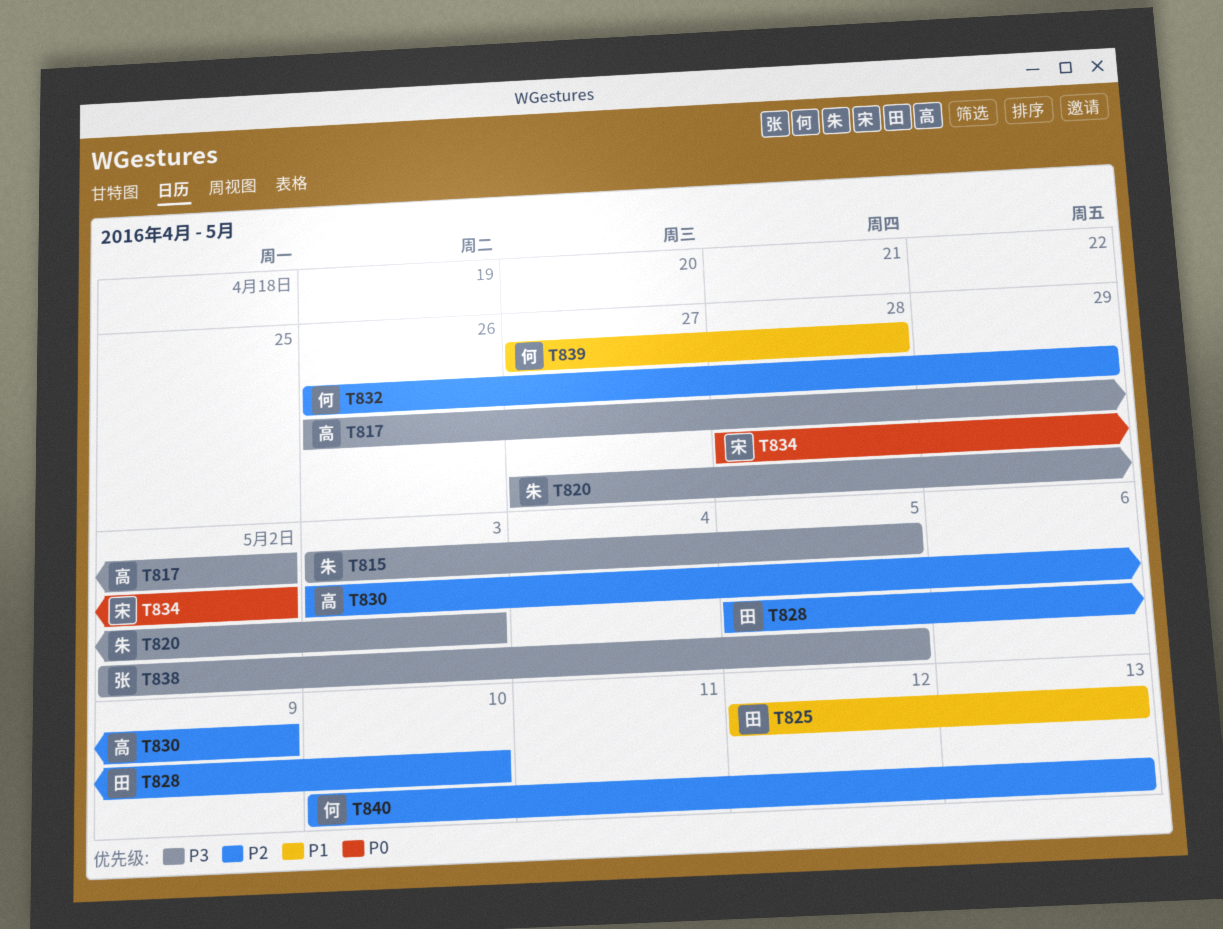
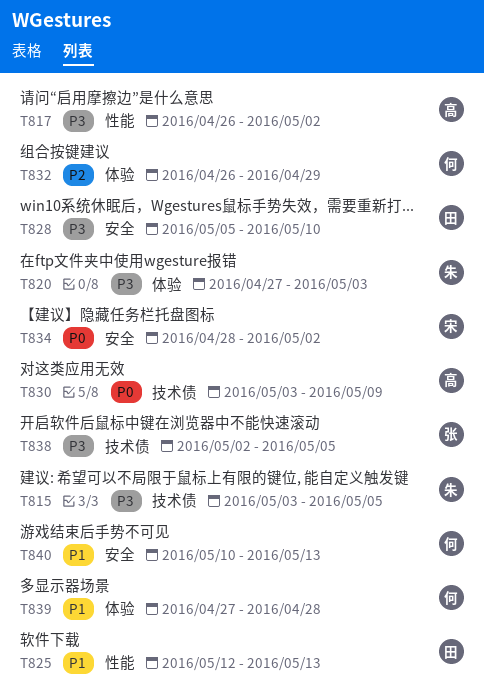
T828, priority: P2 -> P3
T830, priority: P2 -> P0
T840, priority: P2 -> P1

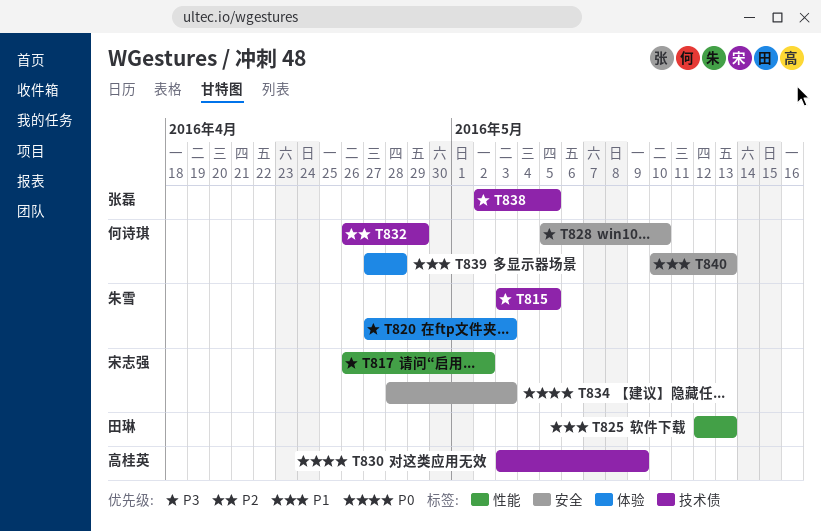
T817, owner: 高桂英 -> 宋志强
T828, owner: 田琳 -> 何诗琪
T832, label: 体验 -> 技术债
T834, due: May 2 -> May 3

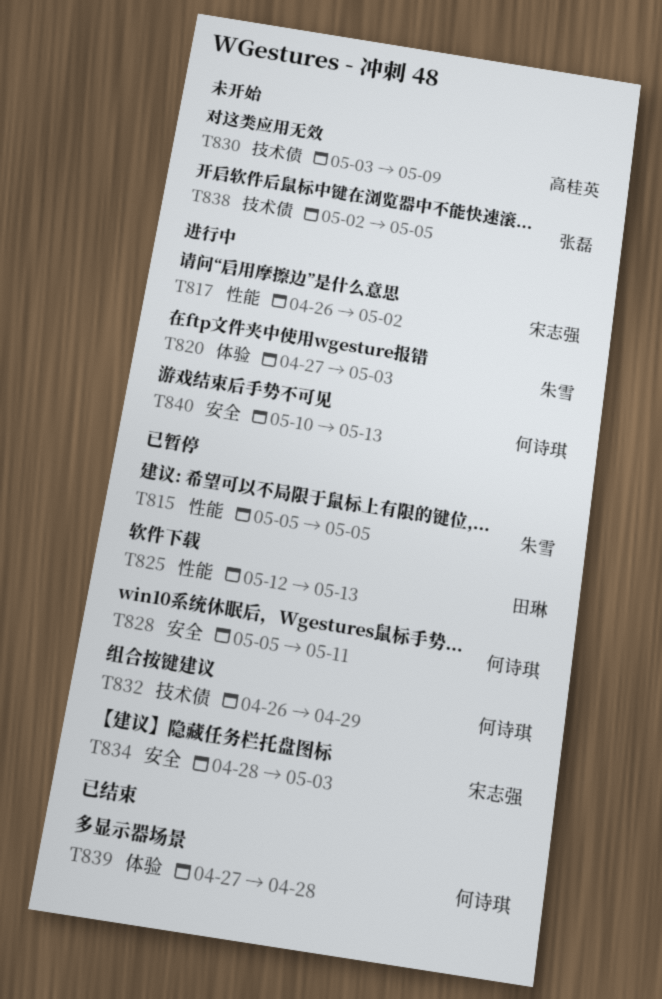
T815, label: 技术债 -> 性能
T815, start: May 3 -> May 5
T828, due: May 10 -> May 11

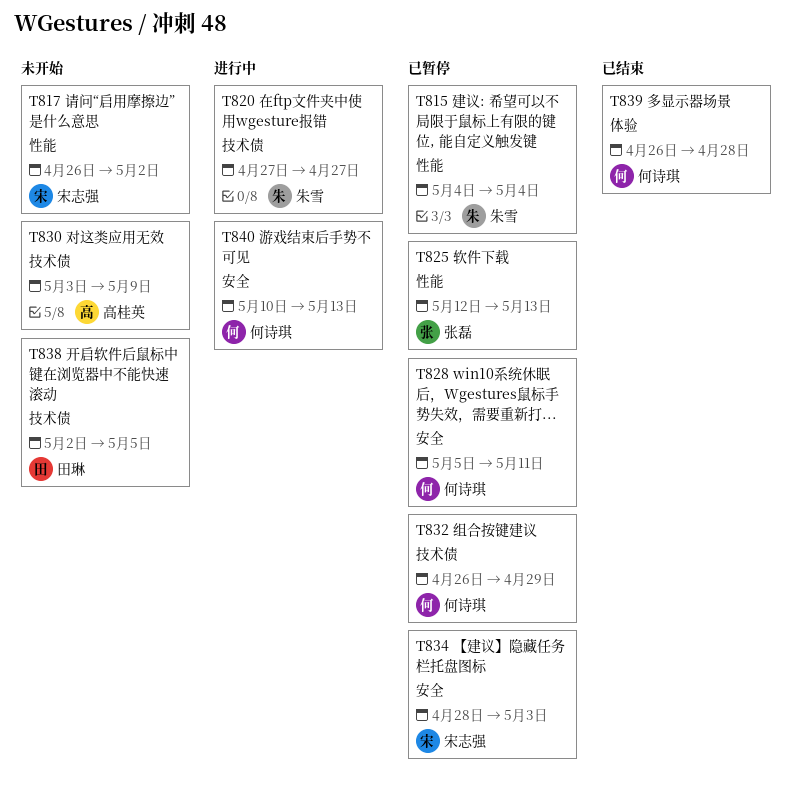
T815, start: May 5 -> May 4
T815, due: May 5 -> May 4
T817, status: 进行中 -> 未开始
T820, label: 体验 -> 技术债
T820, due: May 3 -> Apr 27
T825, owner: 田琳 -> 张磊
T838, owner: 张磊 -> 田琳
T839, start: Apr 27 -> Apr 26

